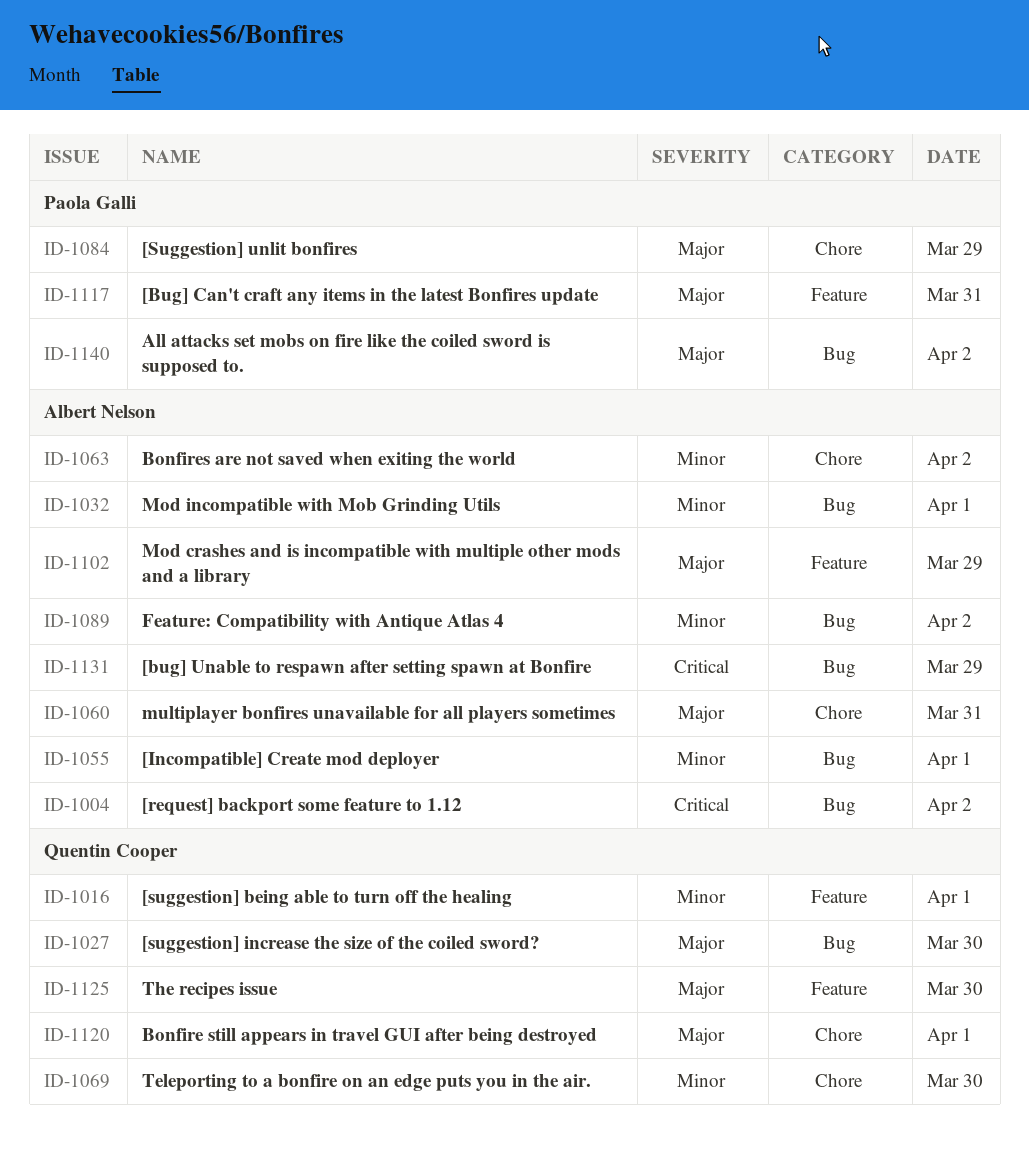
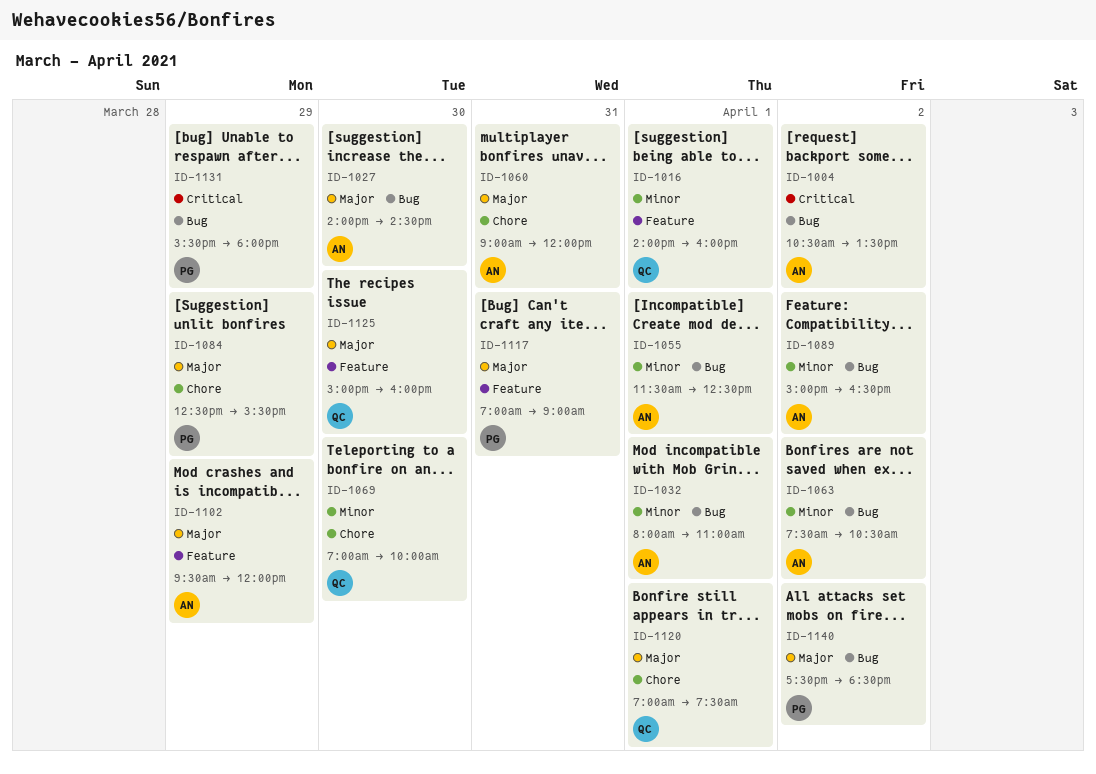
ID-1027, owner: Quentin Cooper -> Albert Nelson
ID-1063, label: Chore -> Bug
ID-1131, owner: Albert Nelson -> Paola Galli

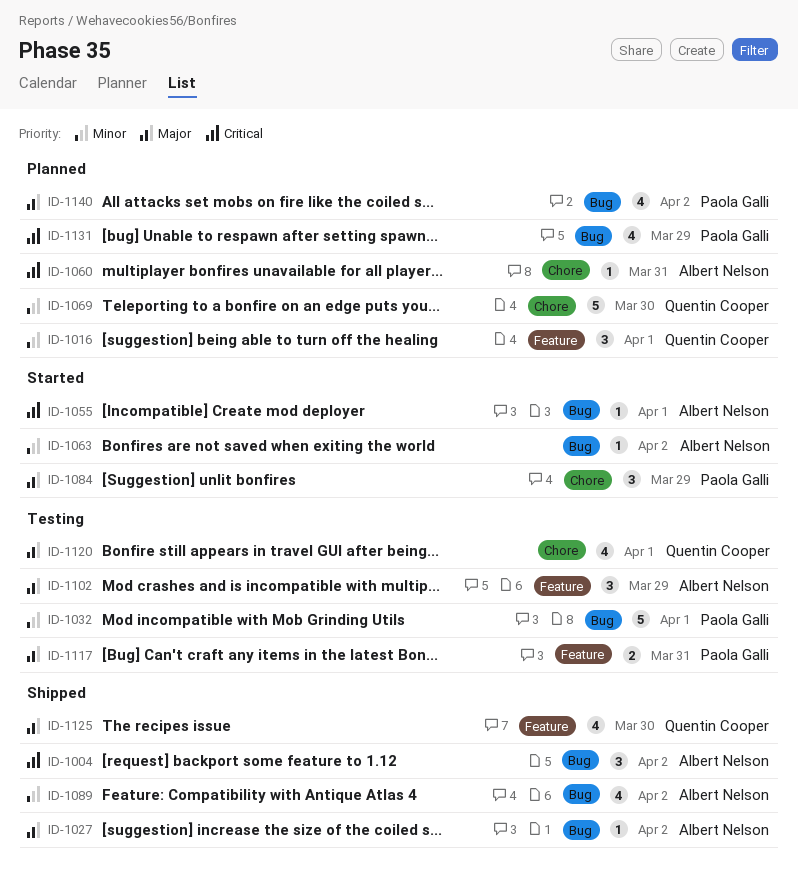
ID-1027, day: Mar 30 -> Apr 2
ID-1032, owner: Albert Nelson -> Paola Galli
ID-1055, priority: Minor -> Critical
ID-1060, priority: Major -> Critical

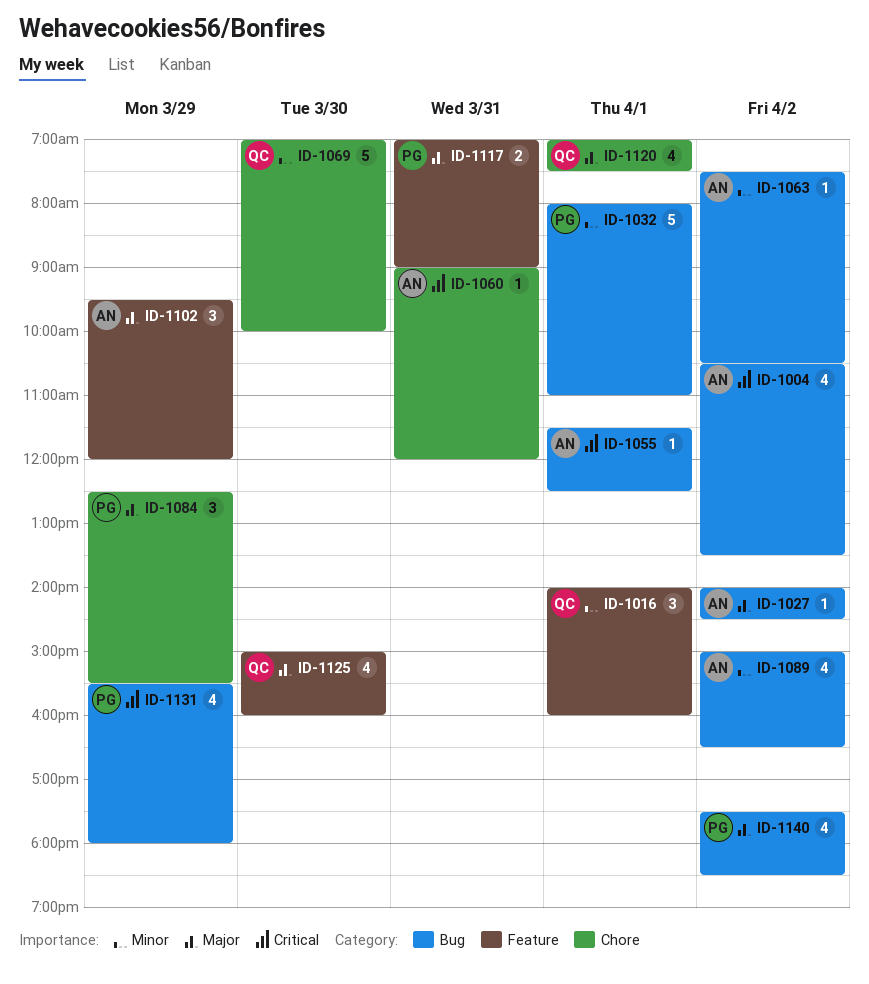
ID-1004, estimate: 3 -> 4

